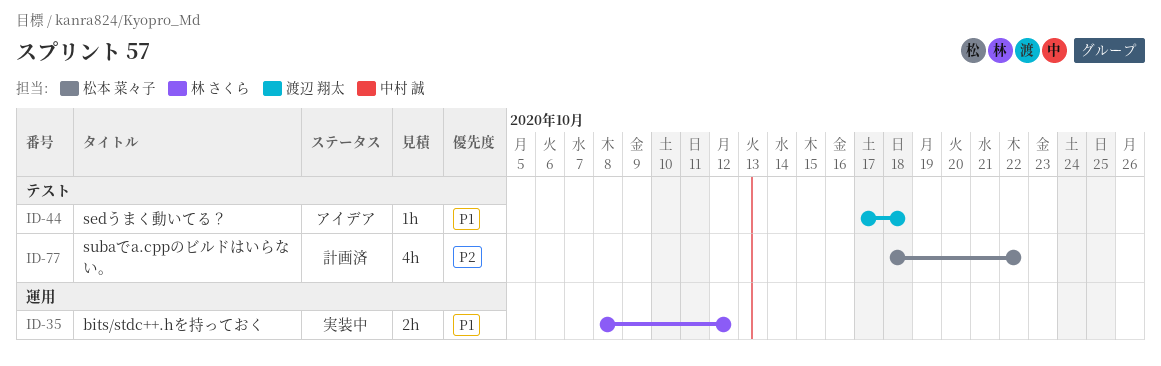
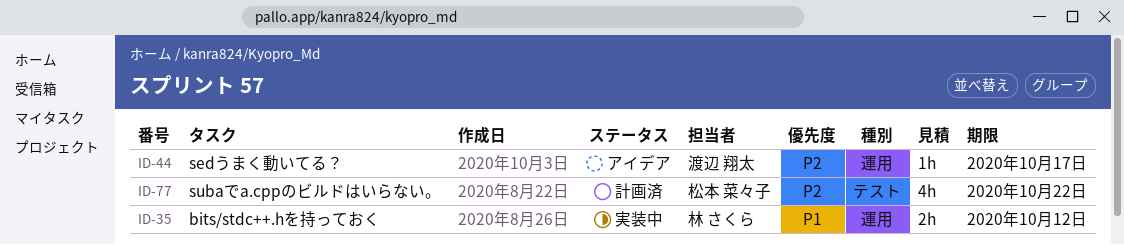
ID-44, priority: P1 -> P2
ID-44, label: テスト -> 運用
ID-44, due: Oct 18 -> Oct 17

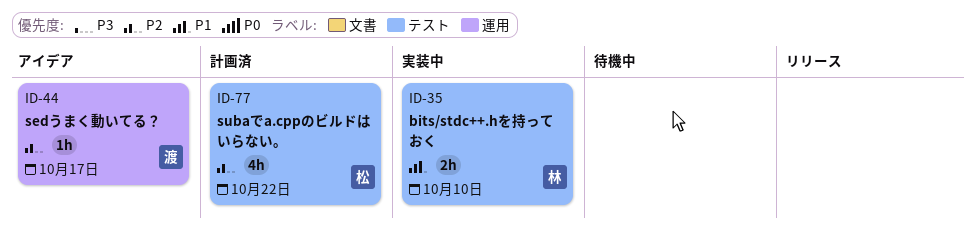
ID-35, label: 運用 -> テスト
ID-35, due: Oct 12 -> Oct 10

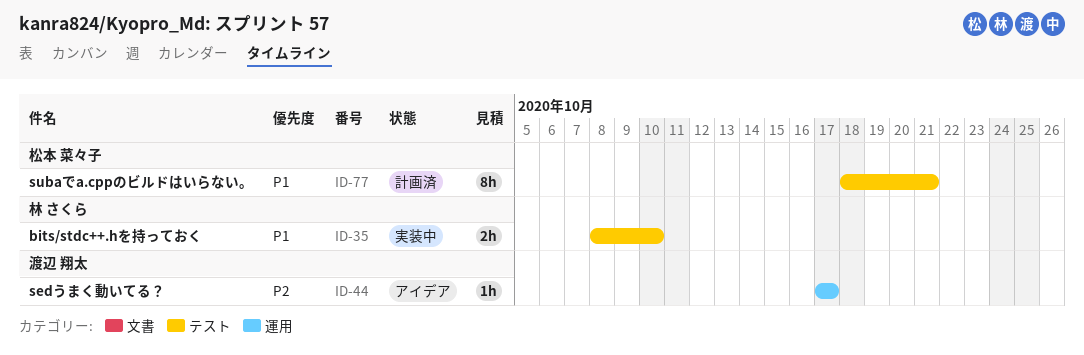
ID-77, priority: P2 -> P1
ID-77, estimate: 4h -> 8h
ID-77, due: Oct 22 -> Oct 21

